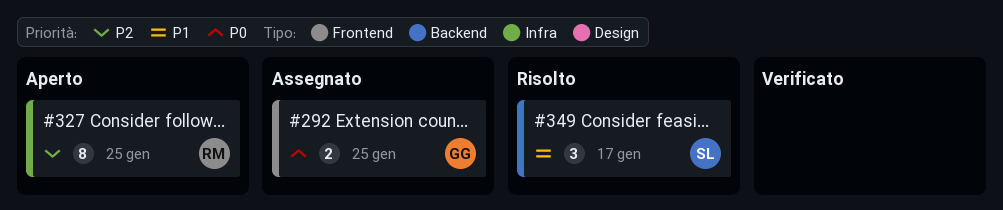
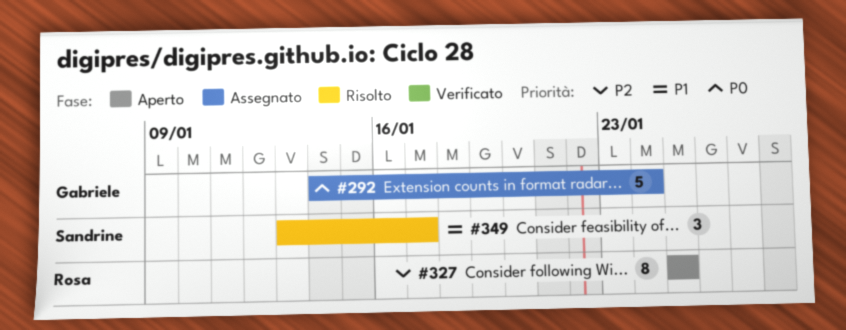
#292, estimate: 2 -> 5
#292, due: Jan 25 -> Jan 24

